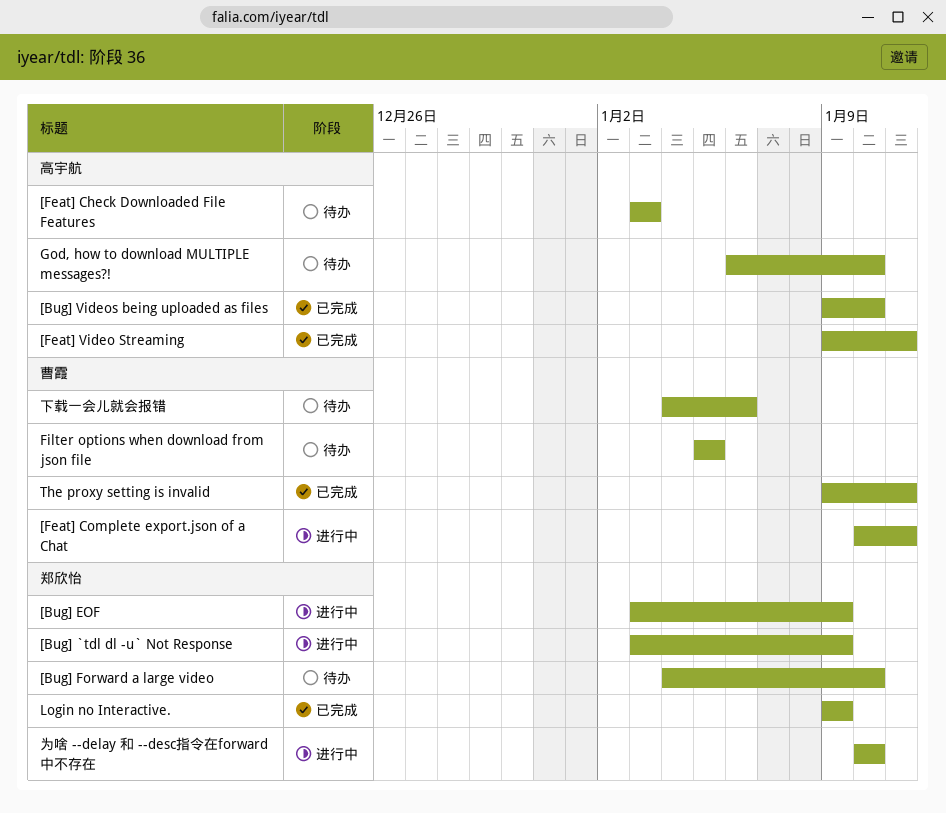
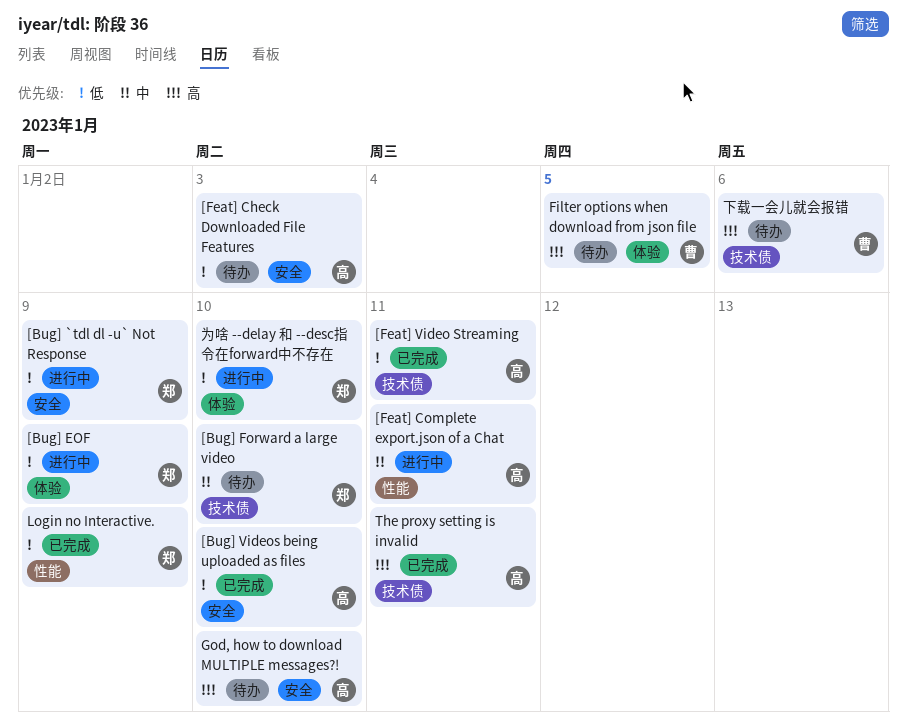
[Feat] Complete export.json of a Chat, owner: 曹霞 -> 高宇航
The proxy setting is invalid, owner: 曹霞 -> 高宇航

